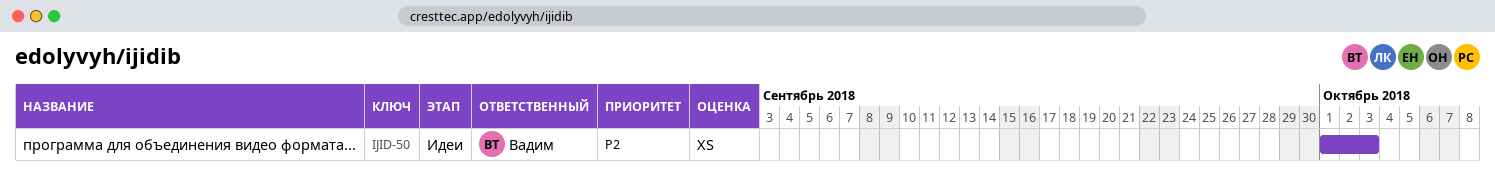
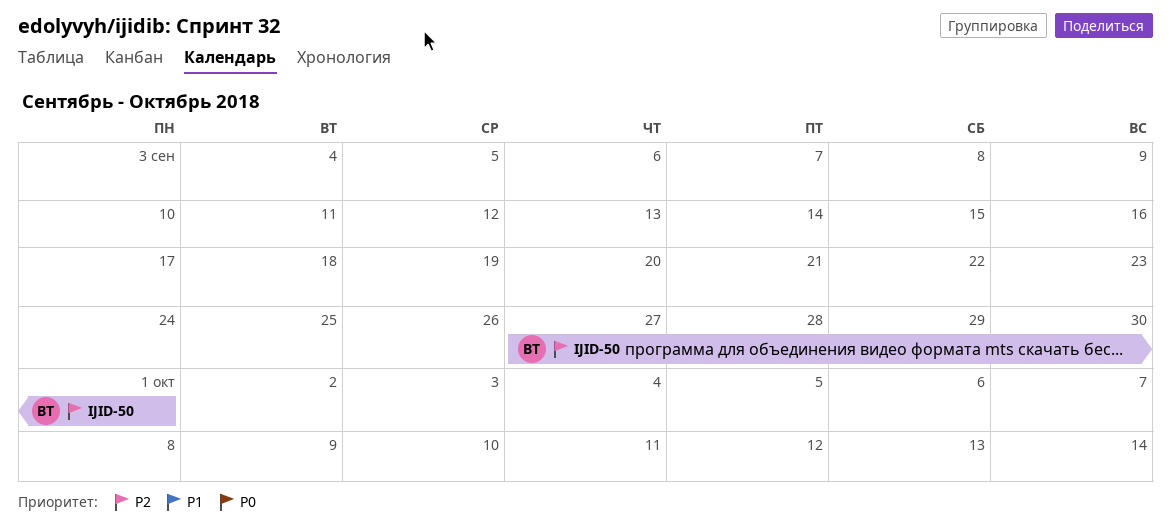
IJID-50, start: Oct 1 -> Sep 27
IJID-50, due: Oct 3 -> Oct 1

